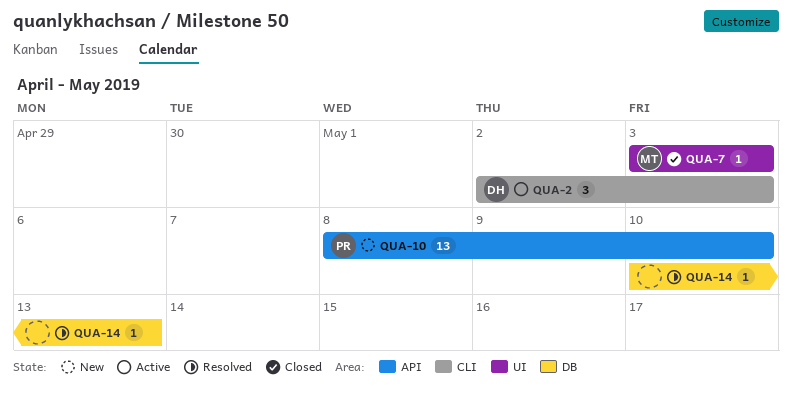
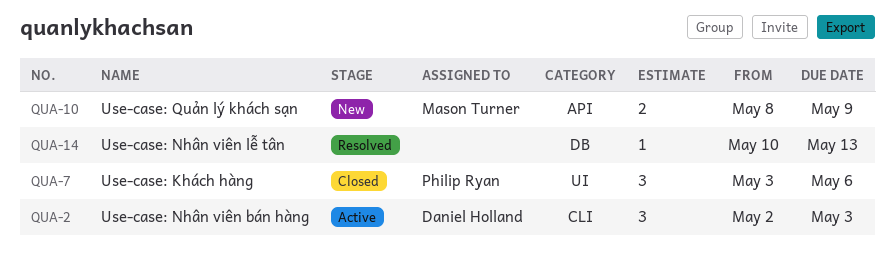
QUA-7, owner: Mason Turner -> Philip Ryan
QUA-7, estimate: 1 -> 3
QUA-7, due: May 3 -> May 6
QUA-10, owner: Philip Ryan -> Mason Turner
QUA-10, estimate: 13 -> 2
QUA-10, due: May 10 -> May 9

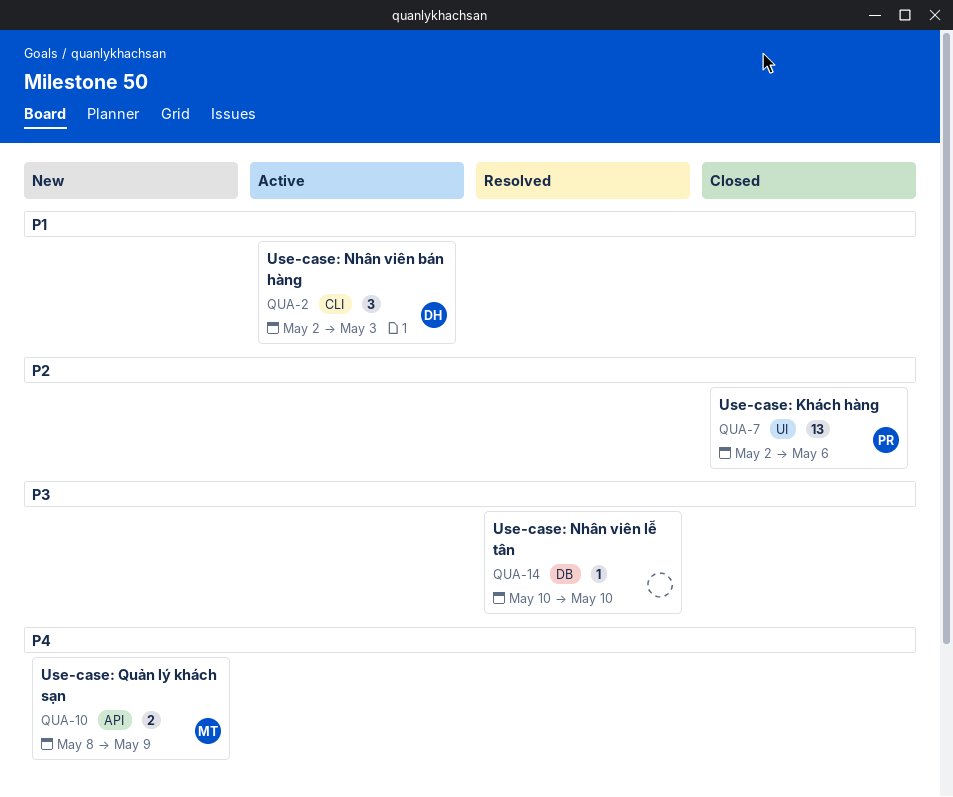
QUA-7, estimate: 3 -> 13
QUA-7, start: May 3 -> May 2
QUA-14, due: May 13 -> May 10

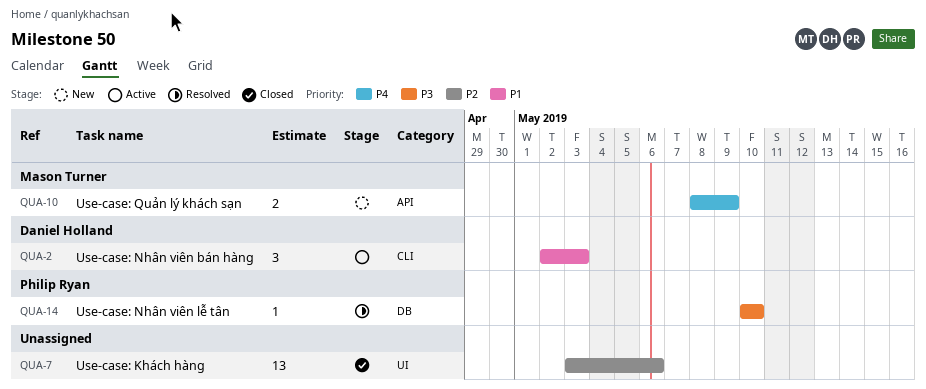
QUA-7, owner: Philip Ryan -> none
QUA-7, start: May 2 -> May 3
QUA-14, owner: none -> Philip Ryan

